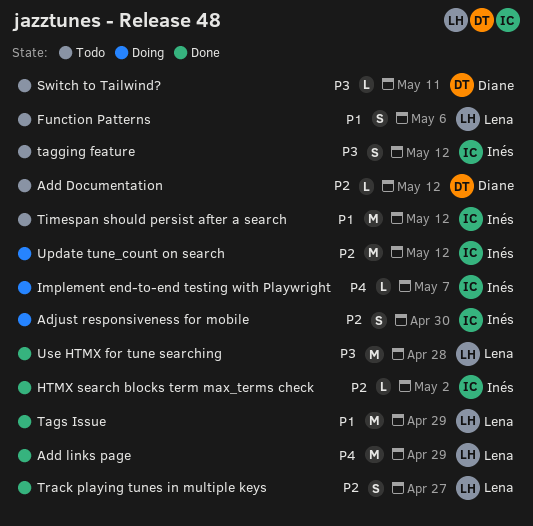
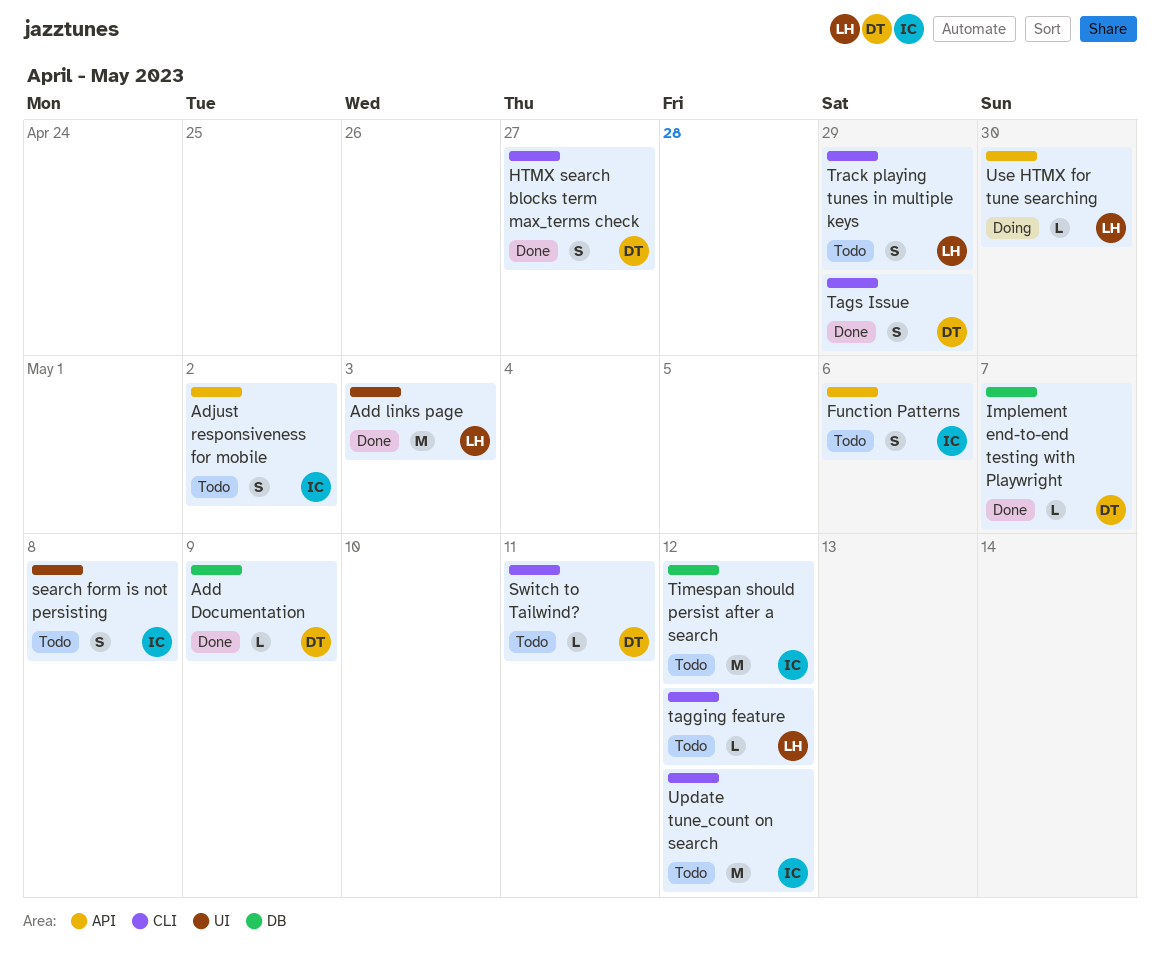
Add Documentation, status: Todo -> Done
Add Documentation, due: May 12 -> May 9
Add links page, due: Apr 29 -> May 3
Adjust responsiveness for mobile, status: Doing -> Todo
Adjust responsiveness for mobile, due: Apr 30 -> May 2
Function Patterns, owner: Lena -> Inés
HTMX search blocks term max_terms check, owner: Inés -> Diane
HTMX search blocks term max_terms check, estimate: L -> S
HTMX search blocks term max_terms check, due: May 2 -> Apr 27
Implement end-to-end testing with Playwright, status: Doing -> Done
Implement end-to-end testing with Playwright, owner: Inés -> Diane
search form is not persisting: none -> present
tagging feature, owner: Inés -> Lena
tagging feature, estimate: S -> L
Tags Issue, owner: Lena -> Diane
Tags Issue, estimate: M -> S
Track playing tunes in multiple keys, status: Done -> Todo
Track playing tunes in multiple keys, due: Apr 27 -> Apr 29
Update tune_count on search, status: Doing -> Todo
Use HTMX for tune searching, status: Done -> Doing
Use HTMX for tune searching, estimate: M -> L
Use HTMX for tune searching, due: Apr 28 -> Apr 30

